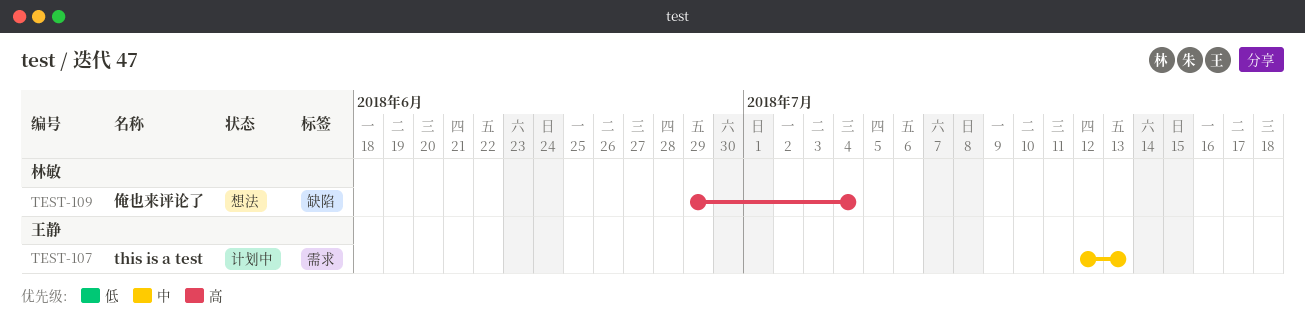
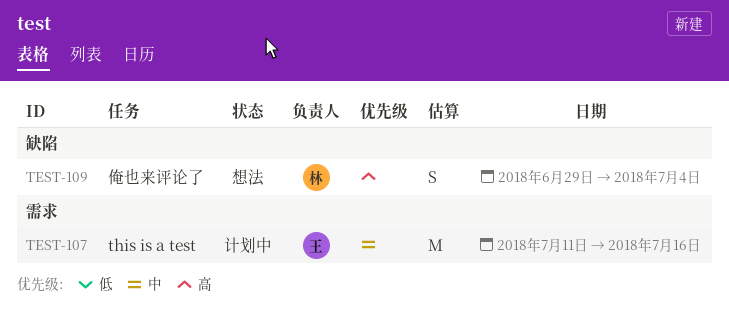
TEST-107, start: Jul 12 -> Jul 11
TEST-107, due: Jul 13 -> Jul 16

